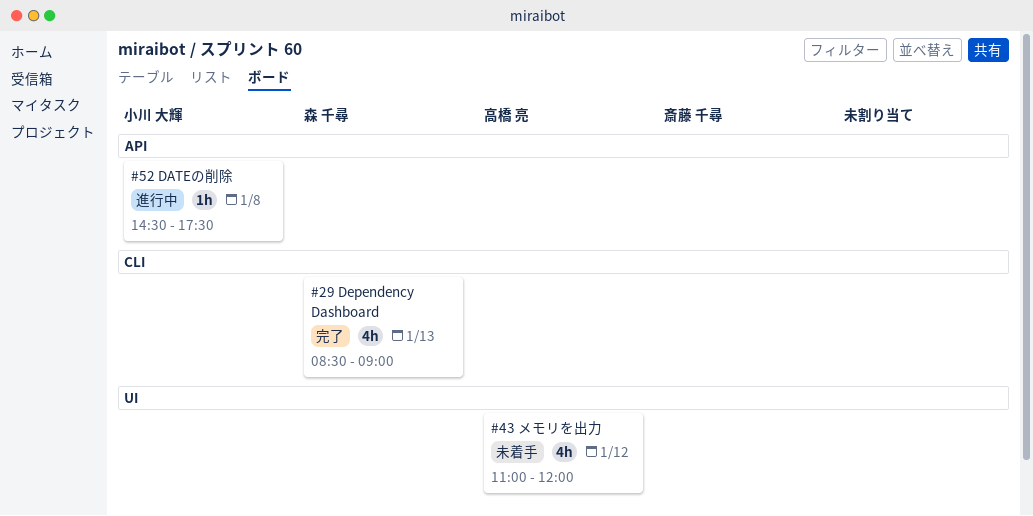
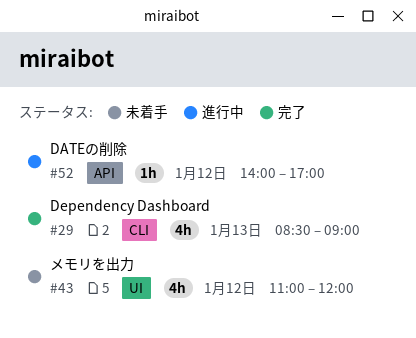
#52, day: Jan 8 -> Jan 12
#52, begins: 14:30 -> 14:00
#52, ends: 17:30 -> 17:00

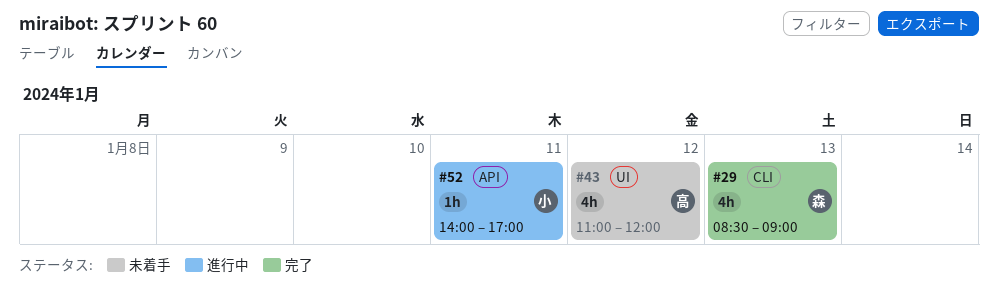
#52, day: Jan 12 -> Jan 11

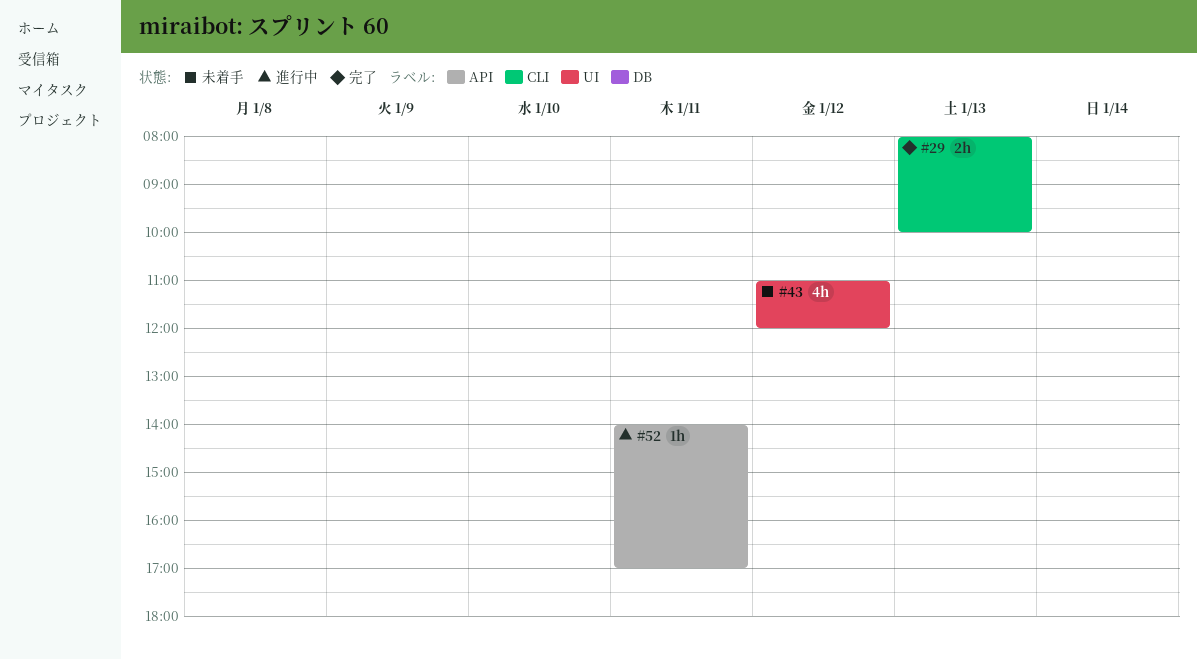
#29, estimate: 4h -> 2h
#29, begins: 08:30 -> 08:00
#29, ends: 09:00 -> 10:00

